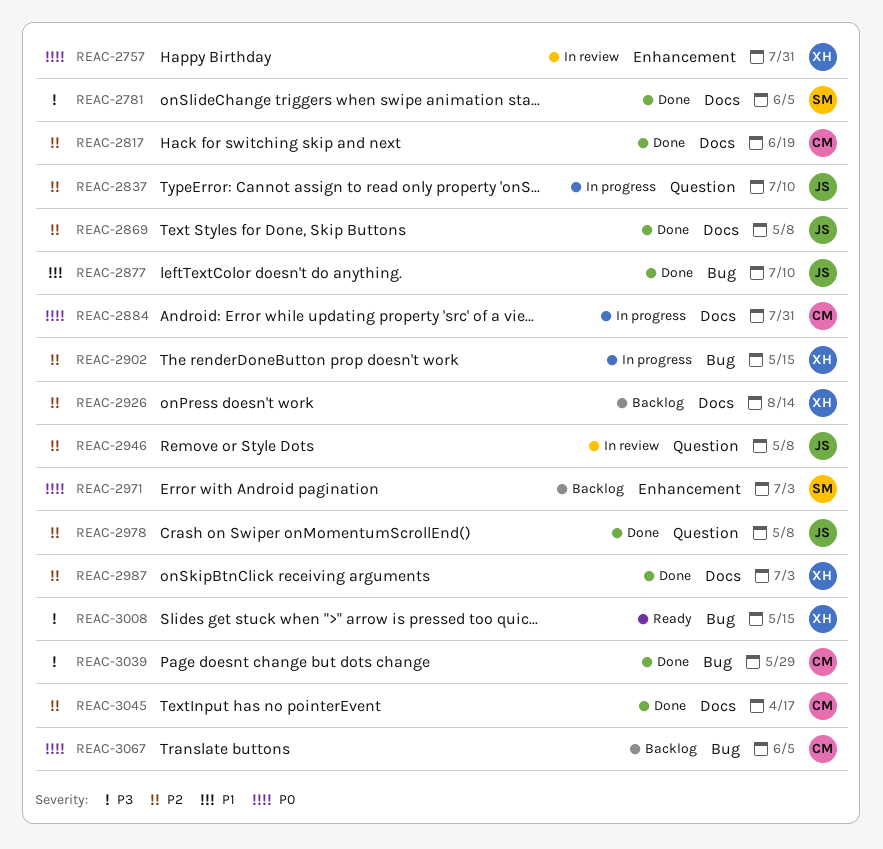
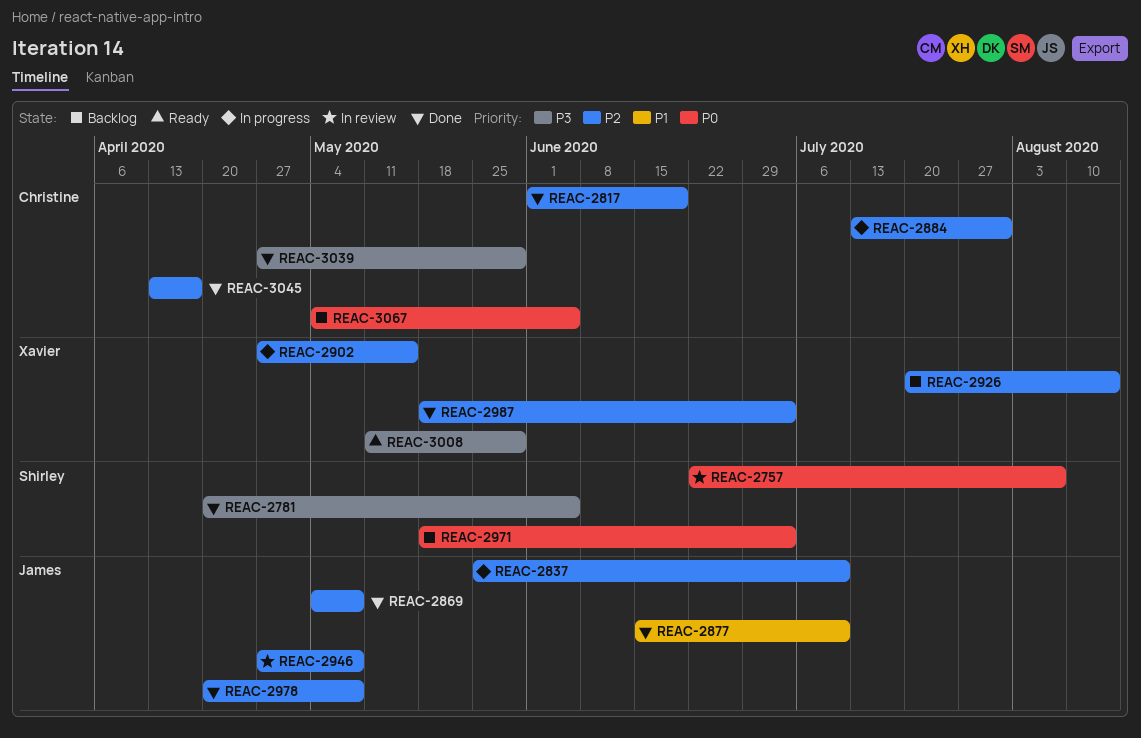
REAC-2757, owner: Xavier -> Shirley
REAC-2757, due: Jul 31 -> Aug 7
REAC-2884, priority: P0 -> P2
REAC-3008, due: May 15 -> May 29

